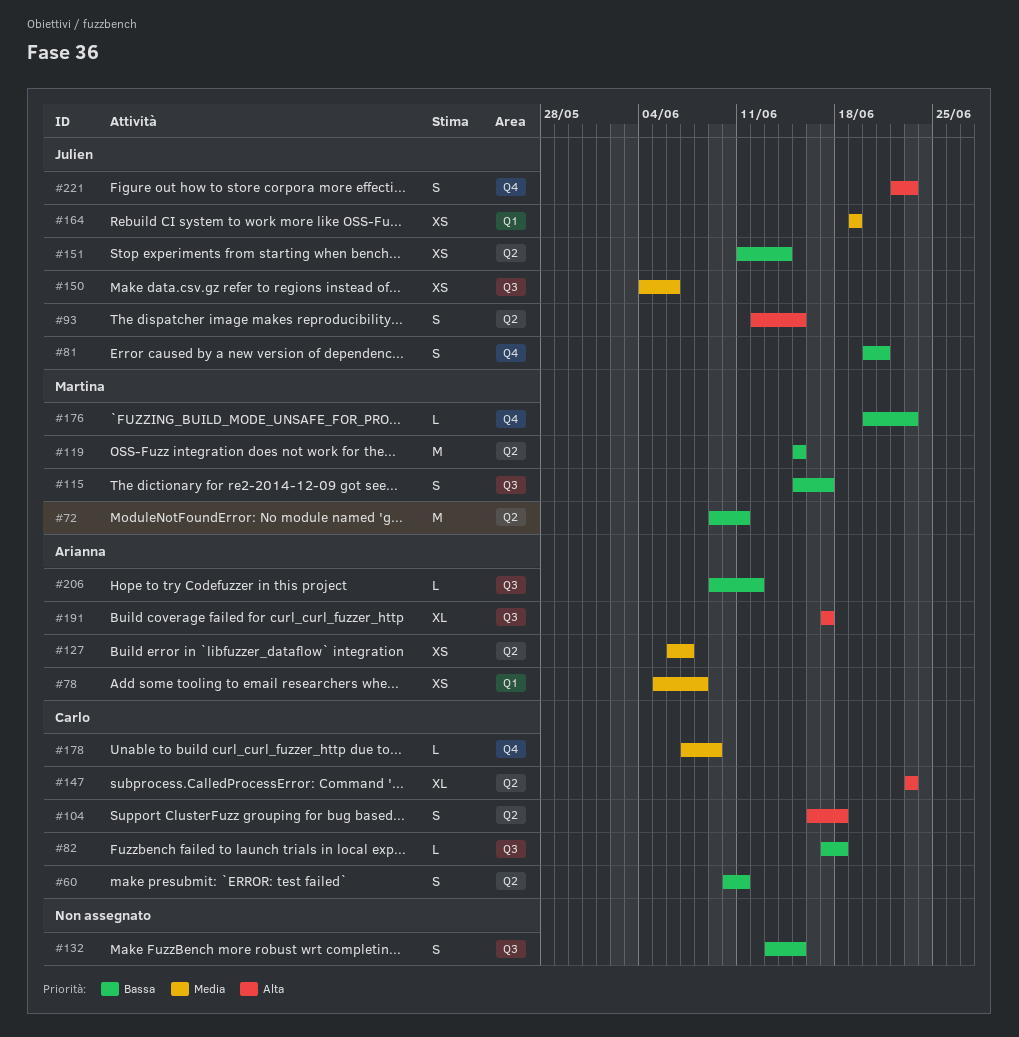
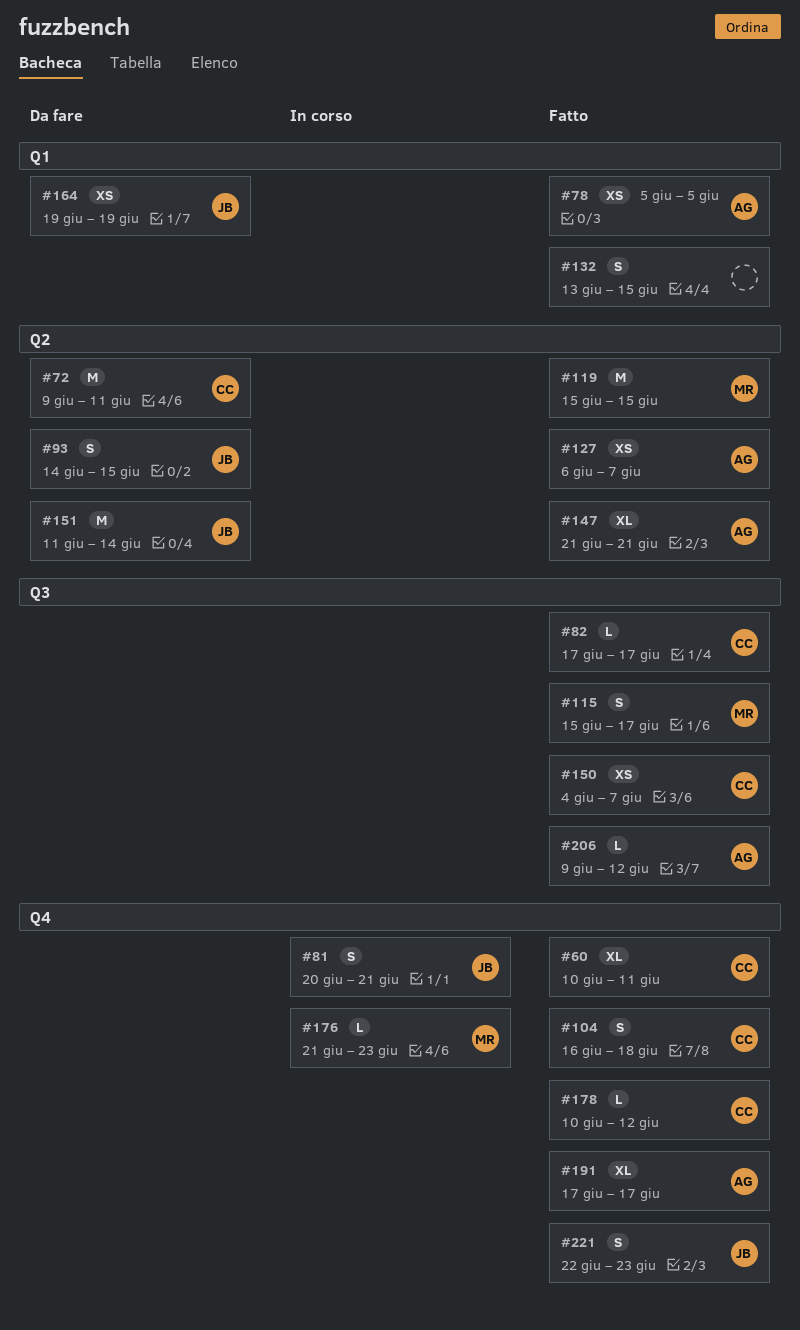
#60, label: Q2 -> Q4
#60, estimate: S -> XL
#72, owner: Martina -> Carlo
#78, due: Jun 8 -> Jun 5
#82, due: Jun 18 -> Jun 17
#93, start: Jun 12 -> Jun 14
#104, label: Q2 -> Q4
#132, label: Q3 -> Q1
#147, owner: Carlo -> Arianna
#147, start: Jun 23 -> Jun 21
#147, due: Jun 23 -> Jun 21
#150, owner: Julien -> Carlo
#150, due: Jun 6 -> Jun 7
#151, estimate: XS -> M
#176, start: Jun 20 -> Jun 21
#178, start: Jun 7 -> Jun 10
#178, due: Jun 9 -> Jun 12
#191, label: Q3 -> Q4

